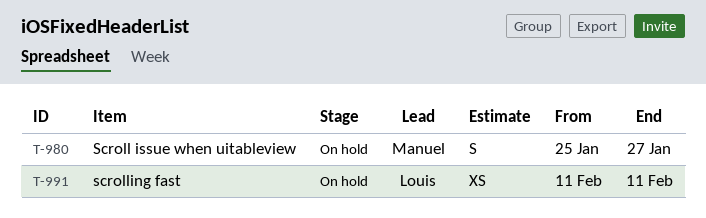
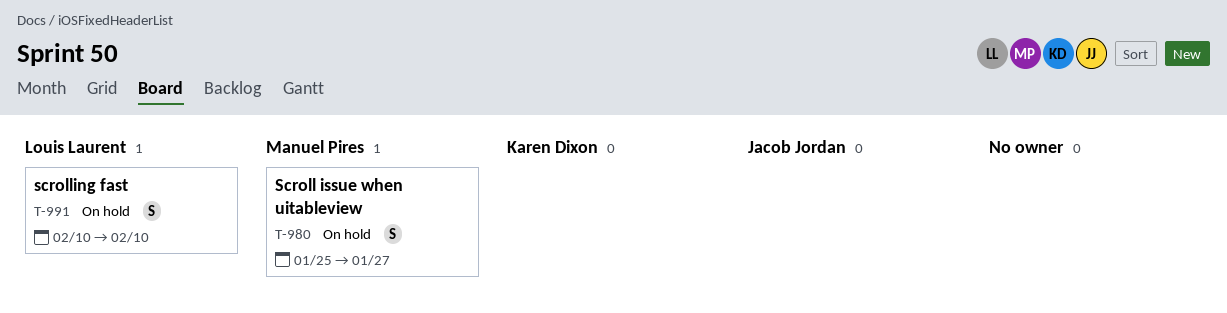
T-991, estimate: XS -> S
T-991, start: Feb 11 -> Feb 10
T-991, due: Feb 11 -> Feb 10

